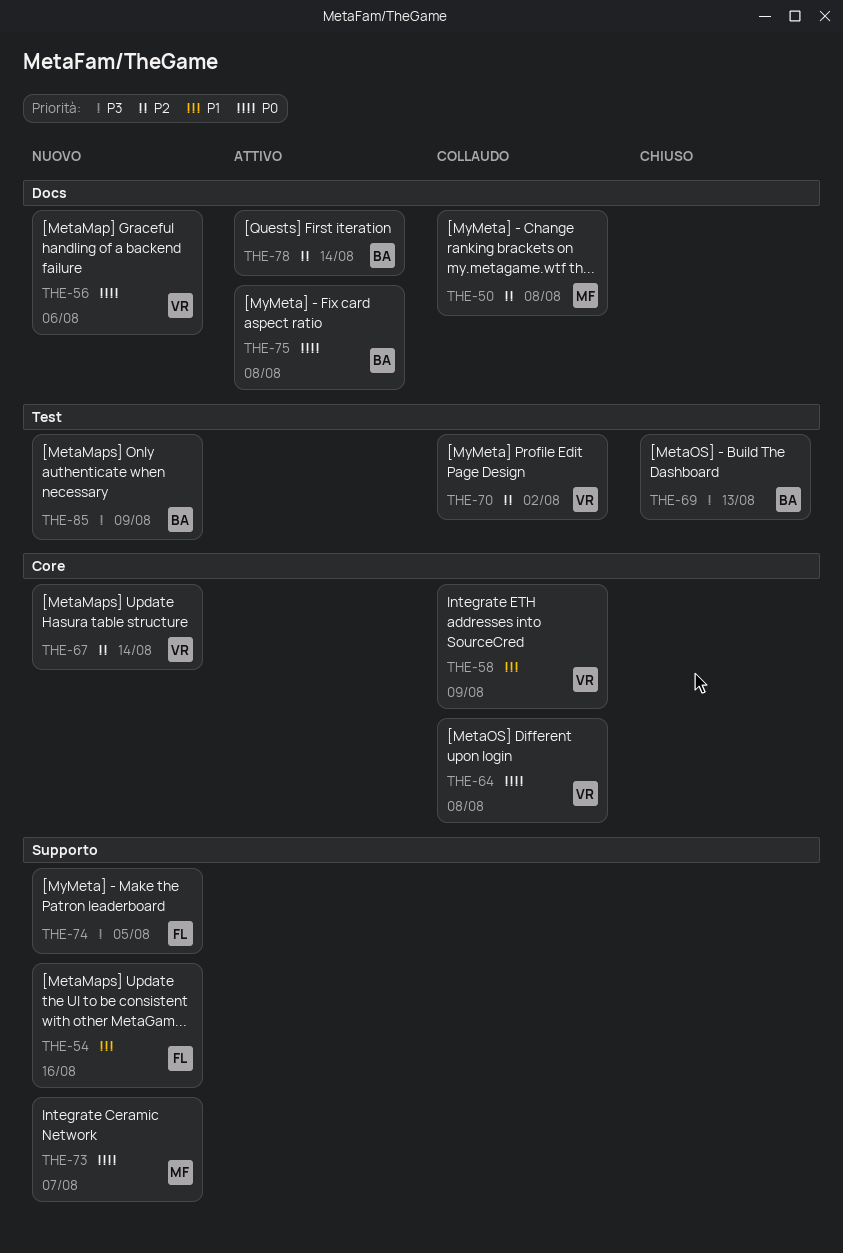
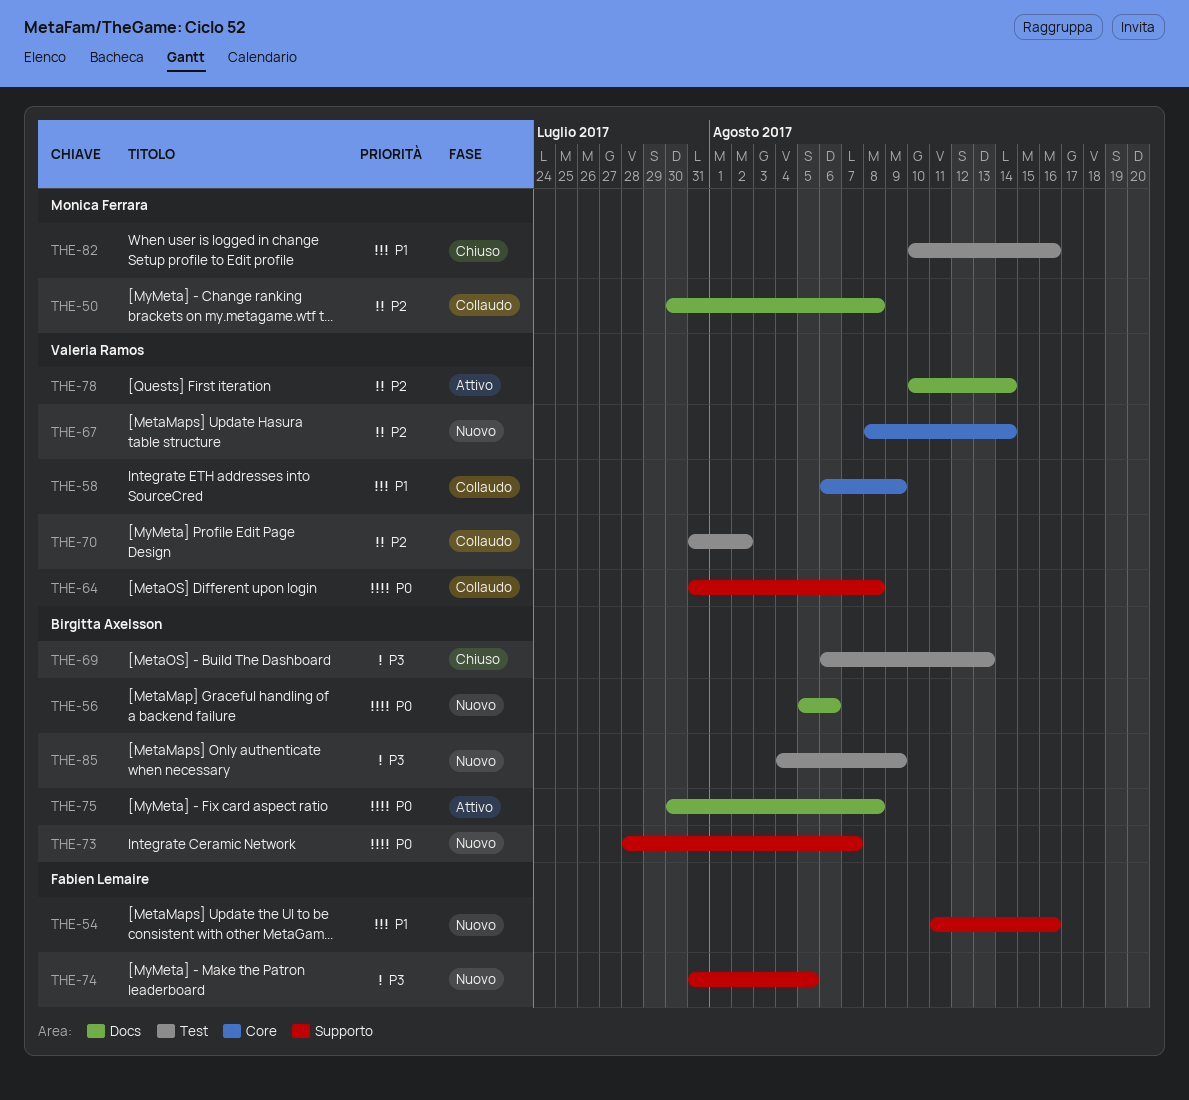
THE-56, owner: Valeria Ramos -> Birgitta Axelsson
THE-64, label: Core -> Supporto
THE-73, owner: Monica Ferrara -> Birgitta Axelsson
THE-78, owner: Birgitta Axelsson -> Valeria Ramos
THE-82: none -> present

